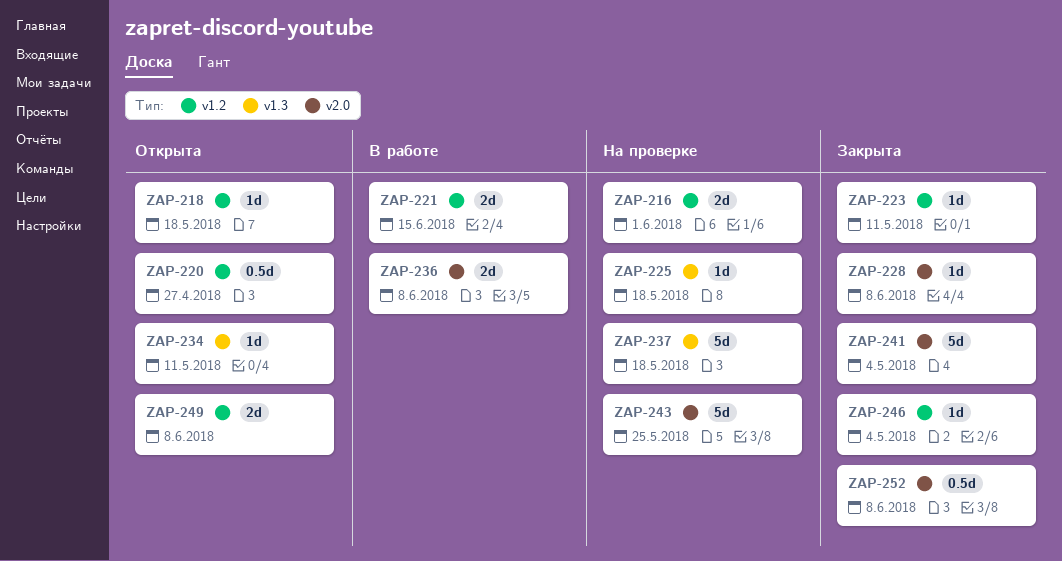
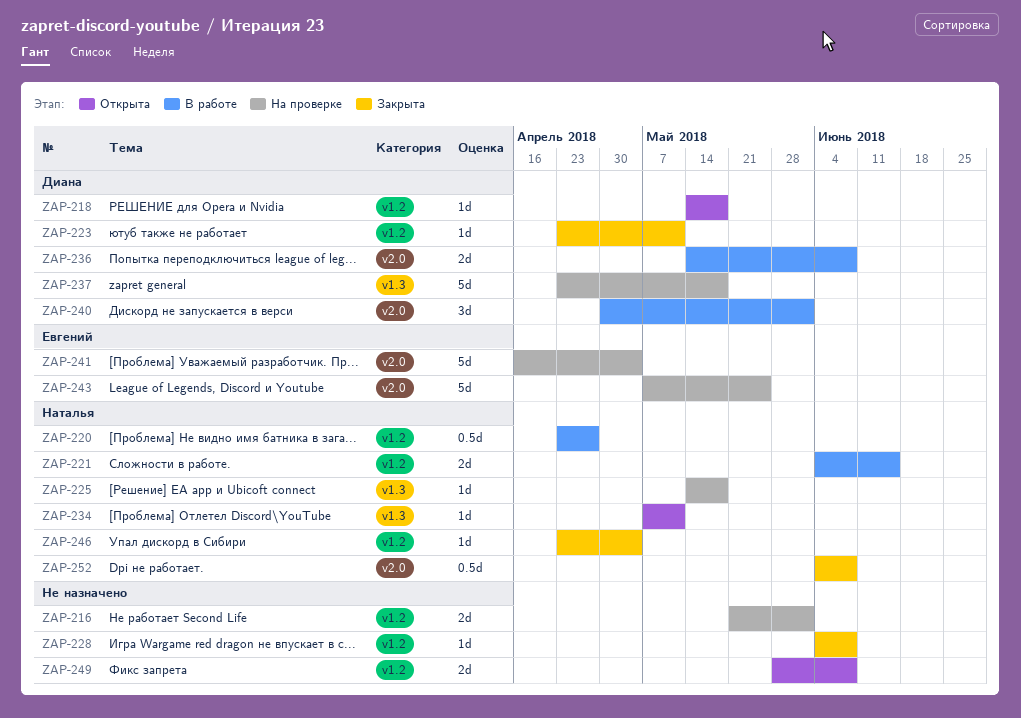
ZAP-220, status: Открыта -> В работе
ZAP-228, label: v2.0 -> v1.2
ZAP-240: none -> present
ZAP-241, status: Закрыта -> На проверке

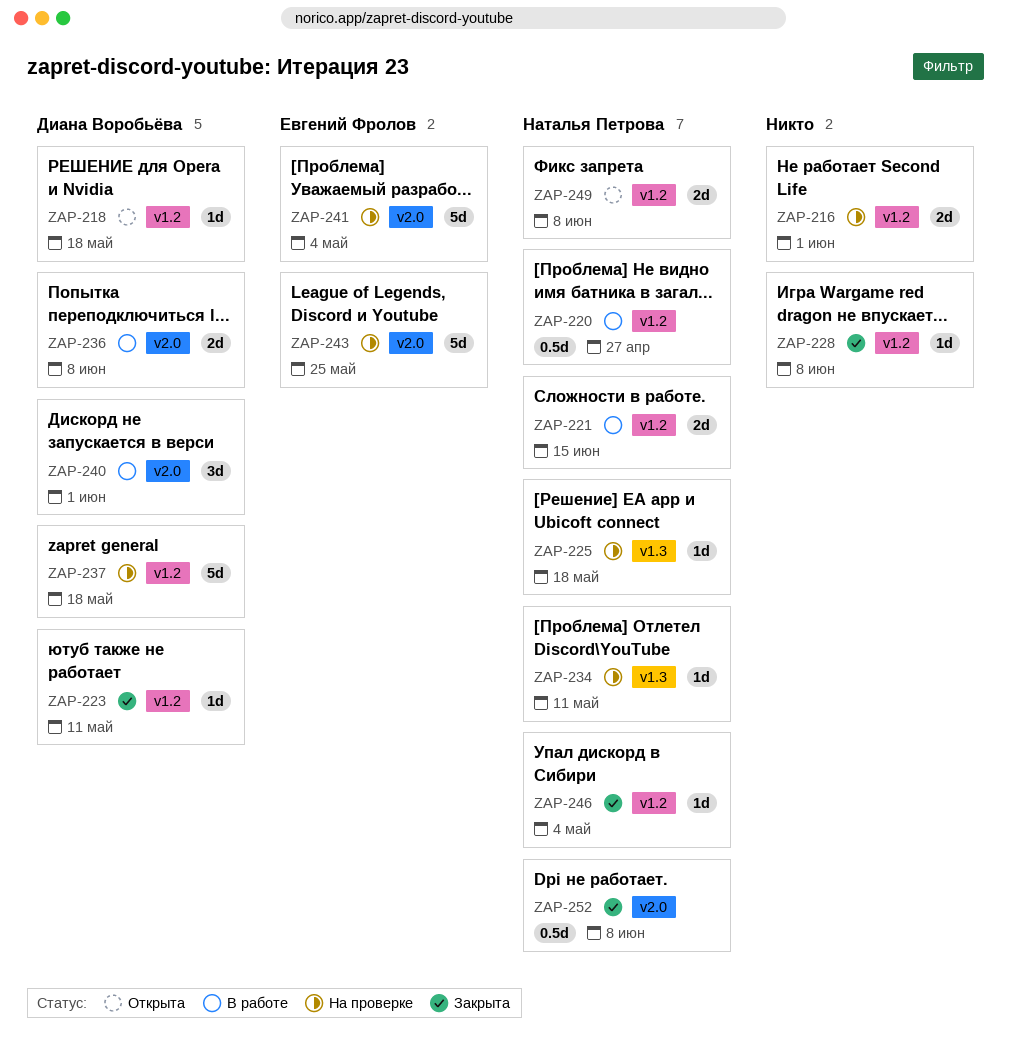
ZAP-234, status: Открыта -> На проверке
ZAP-237, label: v1.3 -> v1.2
ZAP-249, owner: none -> Наталья Петрова

